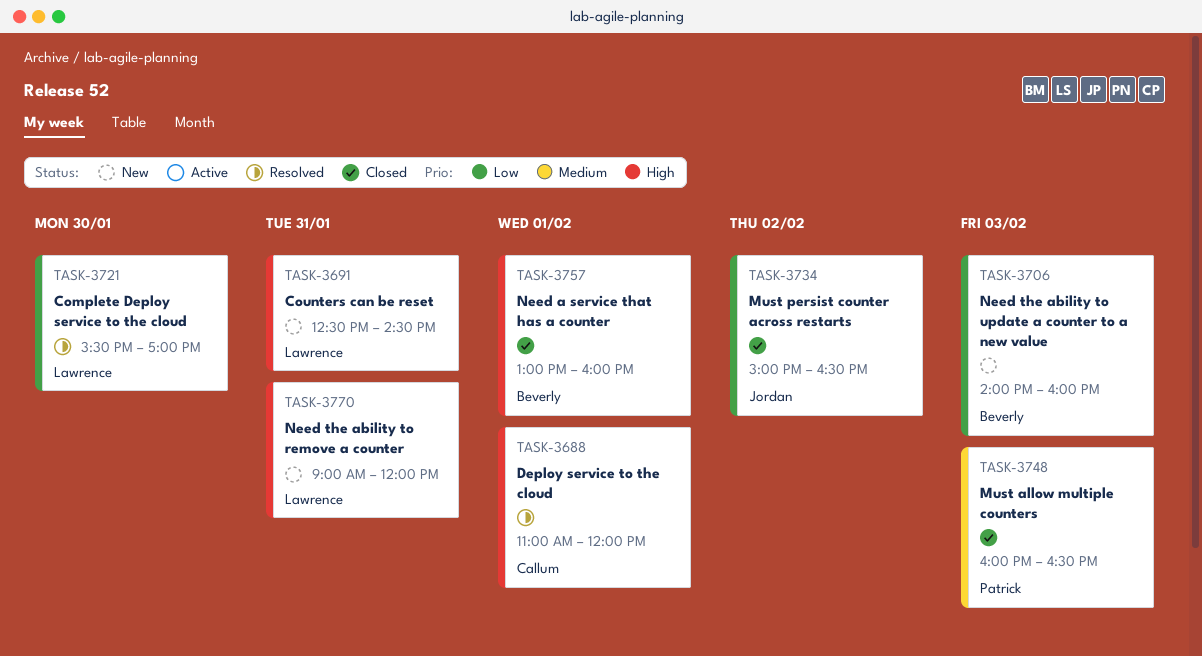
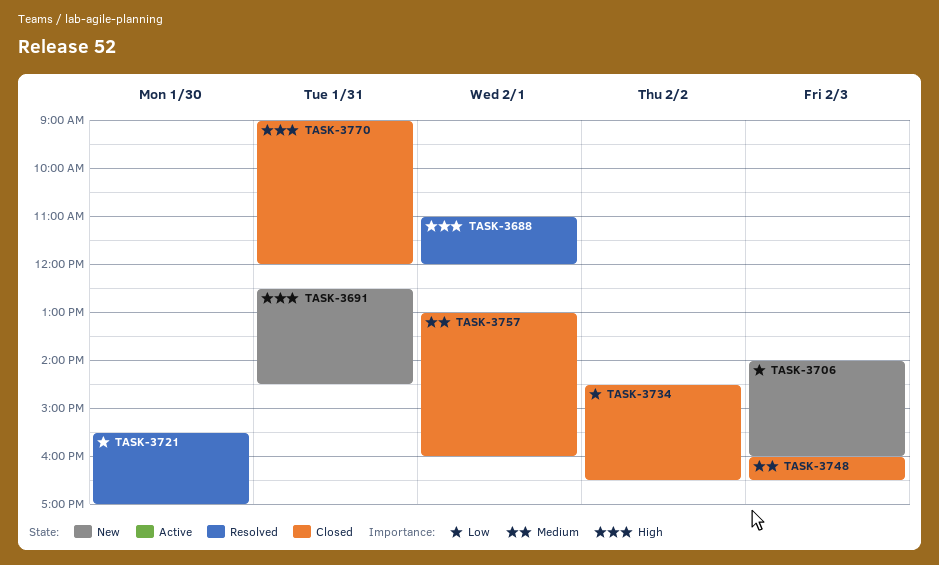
TASK-3734, begins: 15:00 -> 14:30
TASK-3757, priority: High -> Medium
TASK-3770, status: New -> Closed

